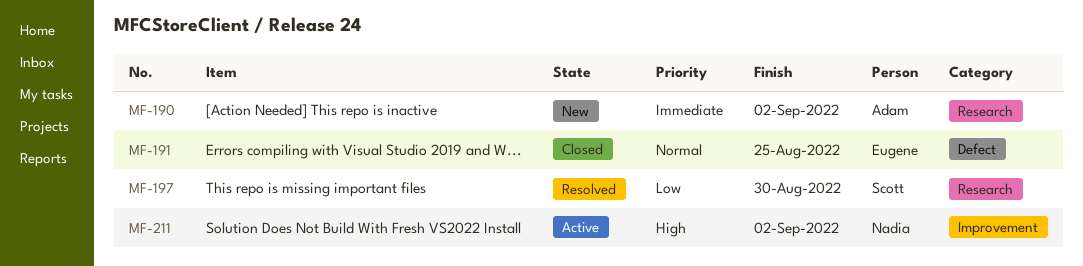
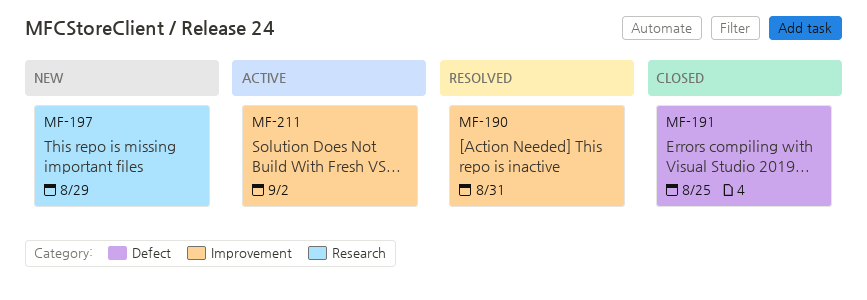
MF-190, status: New -> Resolved
MF-190, label: Research -> Improvement
MF-190, due: Sep 2 -> Aug 31
MF-197, status: Resolved -> New
MF-197, due: Aug 30 -> Aug 29

